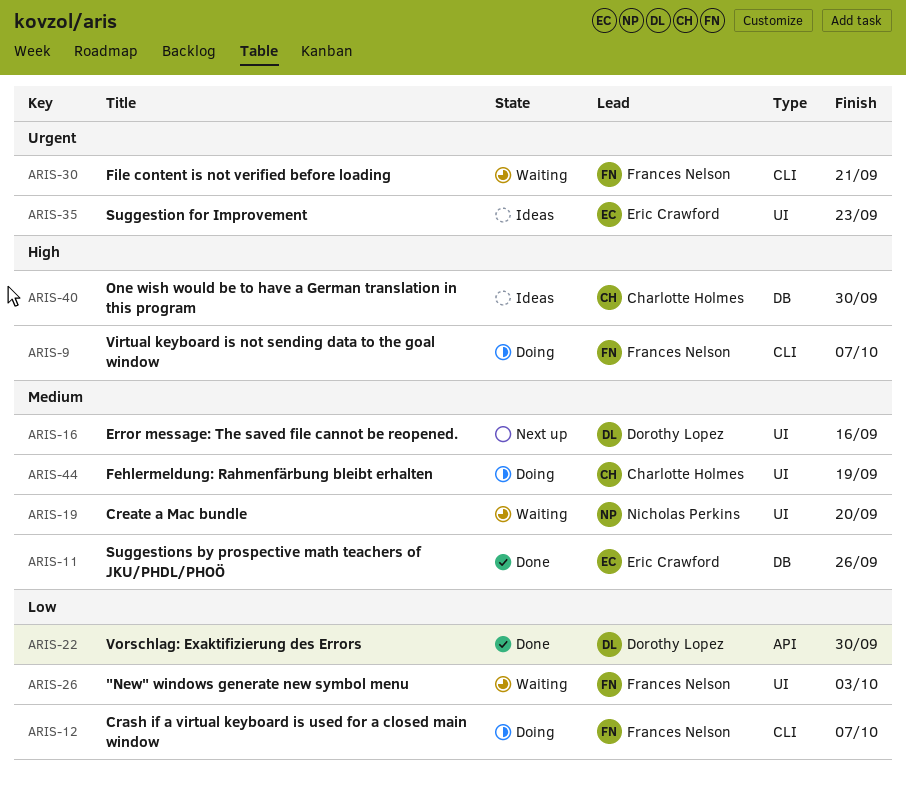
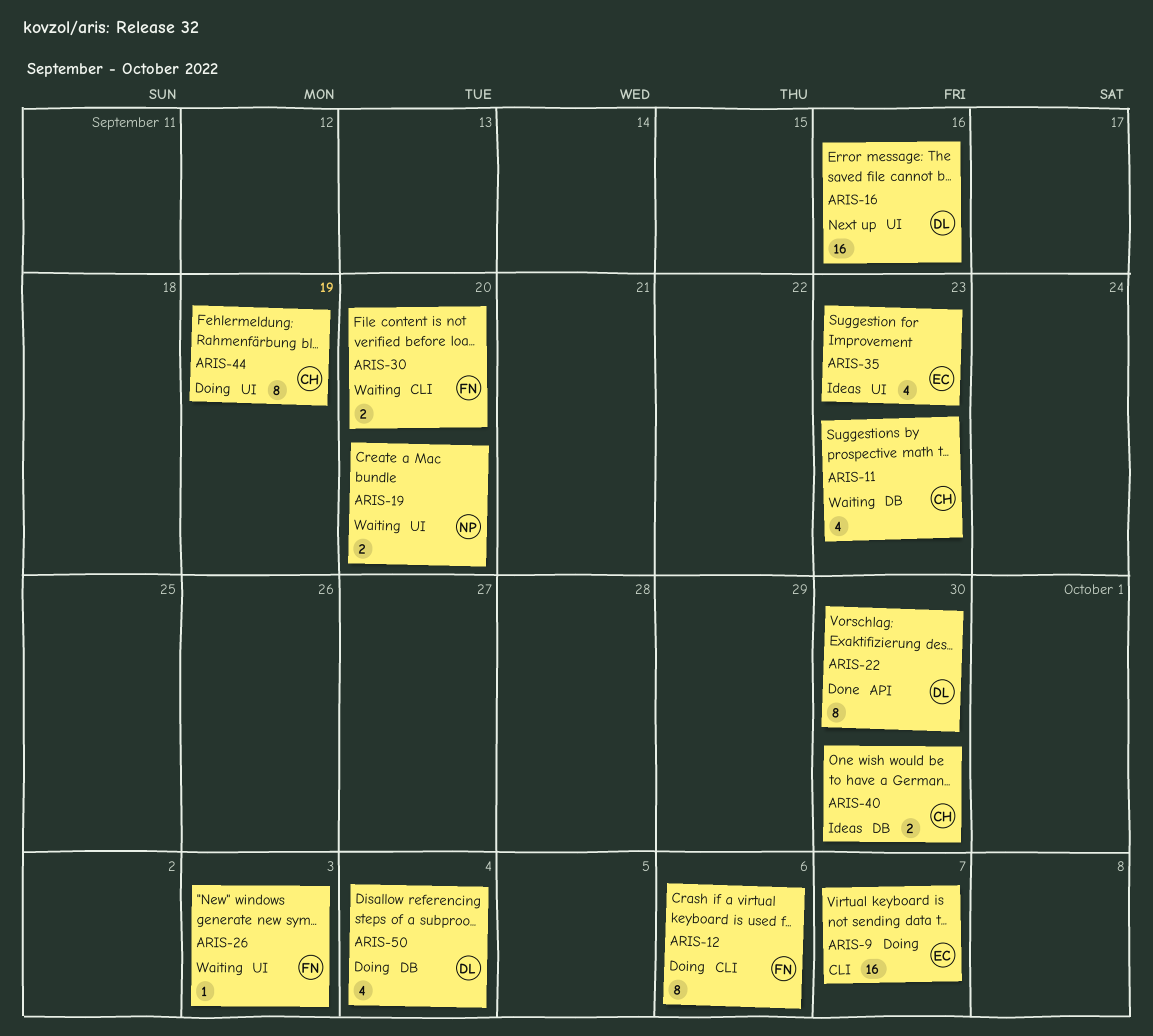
ARIS-9, owner: Frances Nelson -> Eric Crawford
ARIS-11, status: Done -> Waiting
ARIS-11, owner: Eric Crawford -> Charlotte Holmes
ARIS-11, due: Sep 26 -> Sep 23
ARIS-12, due: Oct 7 -> Oct 6
ARIS-30, due: Sep 21 -> Sep 20
ARIS-50: none -> present

